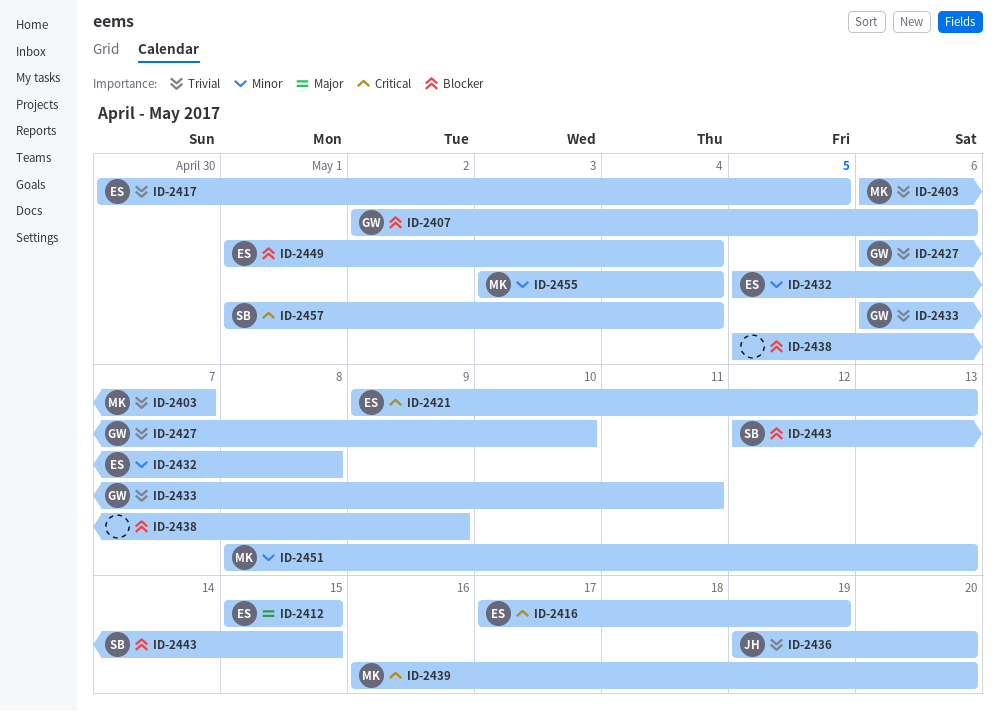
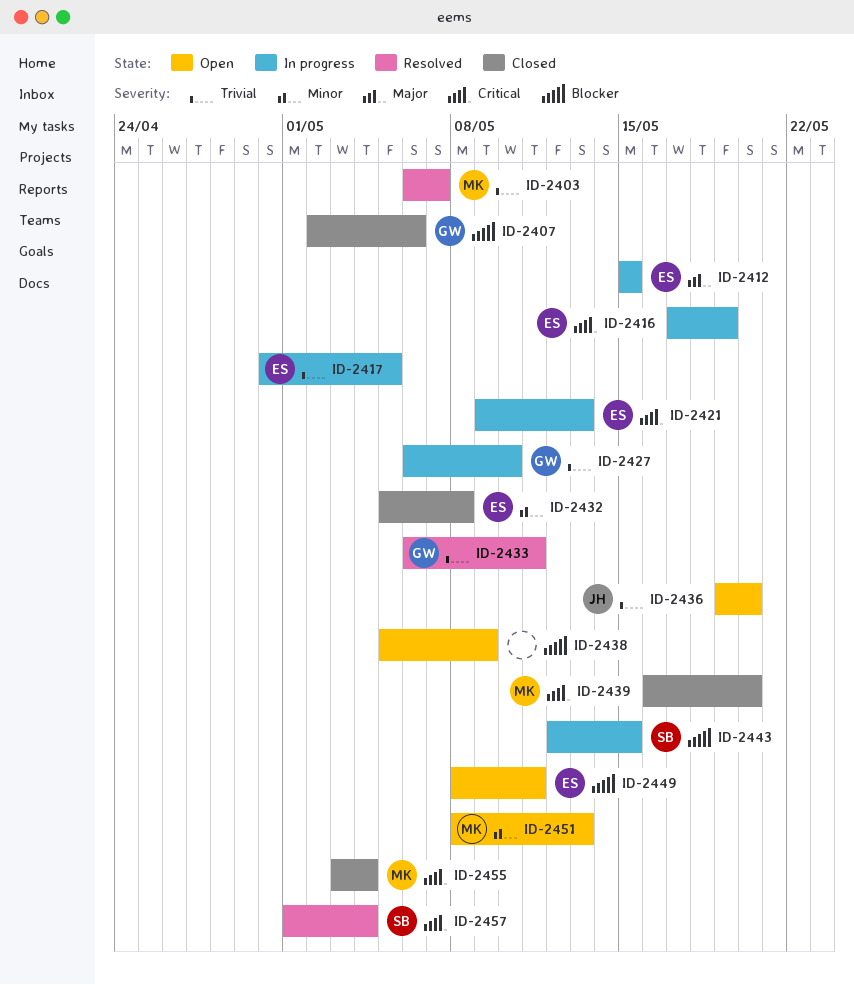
ID-2449, start: May 1 -> May 8
ID-2449, due: May 4 -> May 11
ID-2455, priority: Minor -> Critical

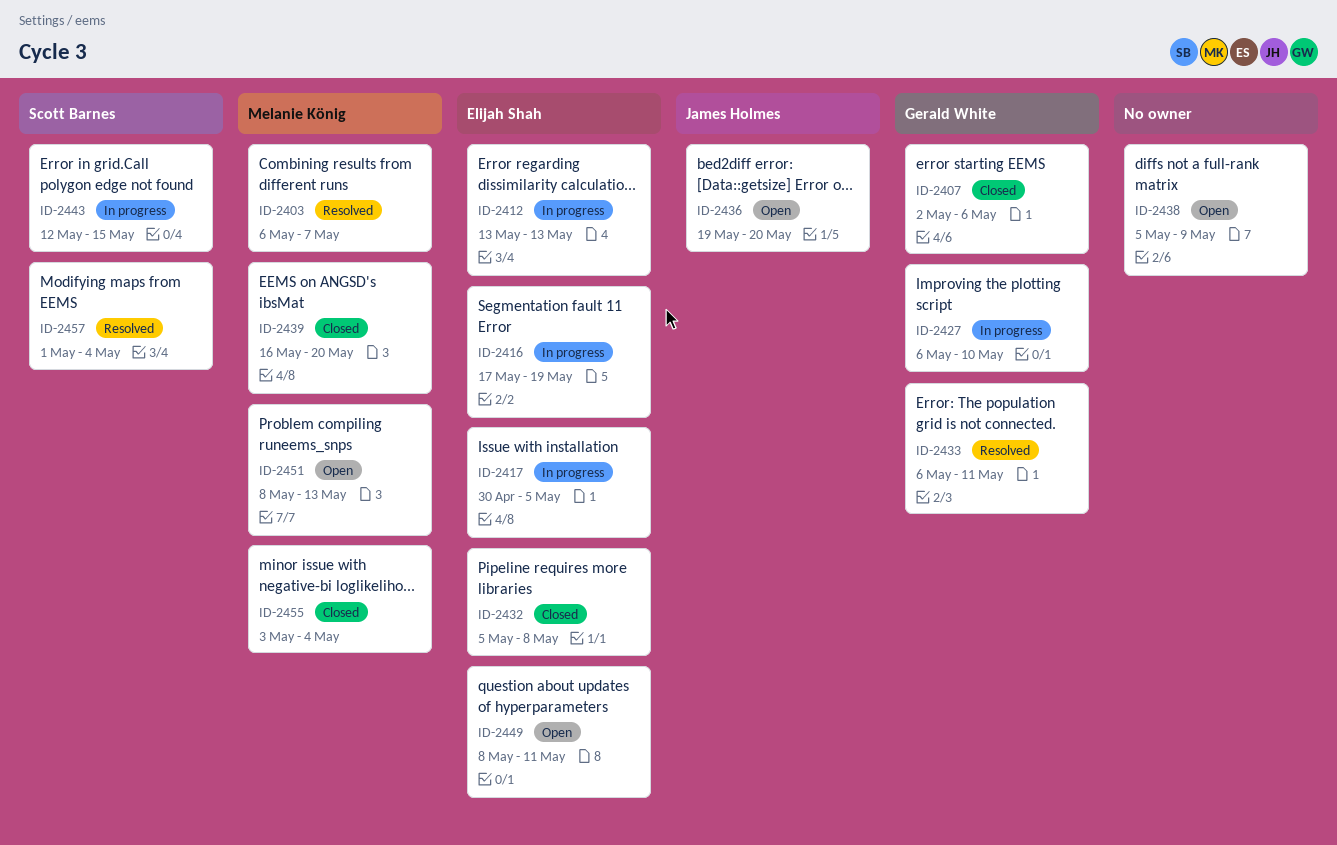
ID-2412, start: May 15 -> May 13
ID-2412, due: May 15 -> May 13
ID-2421: present -> none

